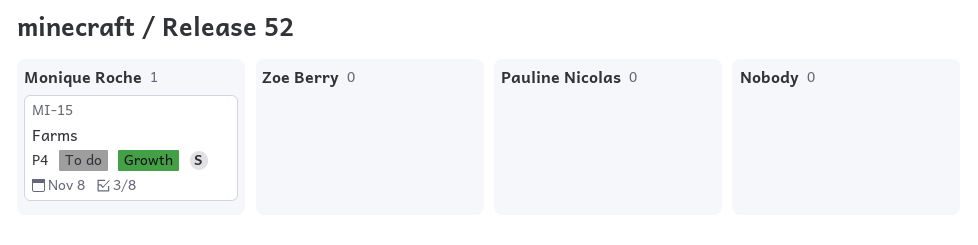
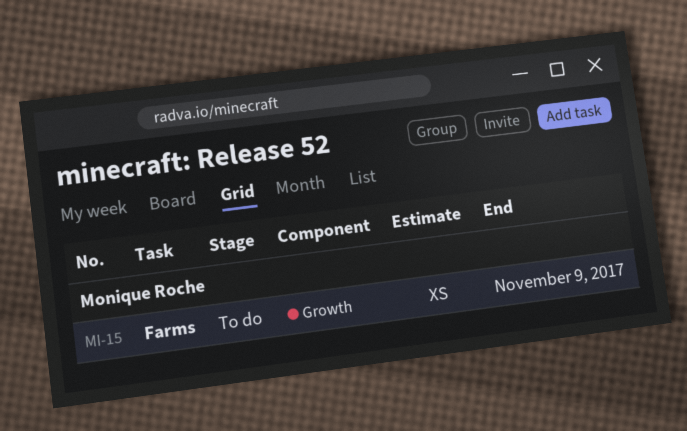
MI-15, estimate: S -> XS
MI-15, due: Nov 8 -> Nov 9

